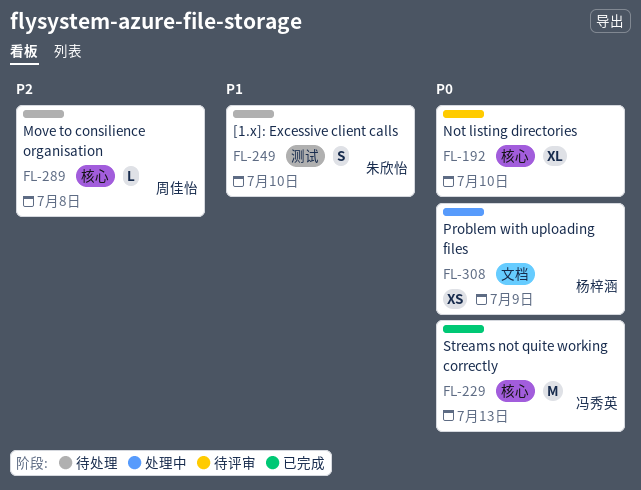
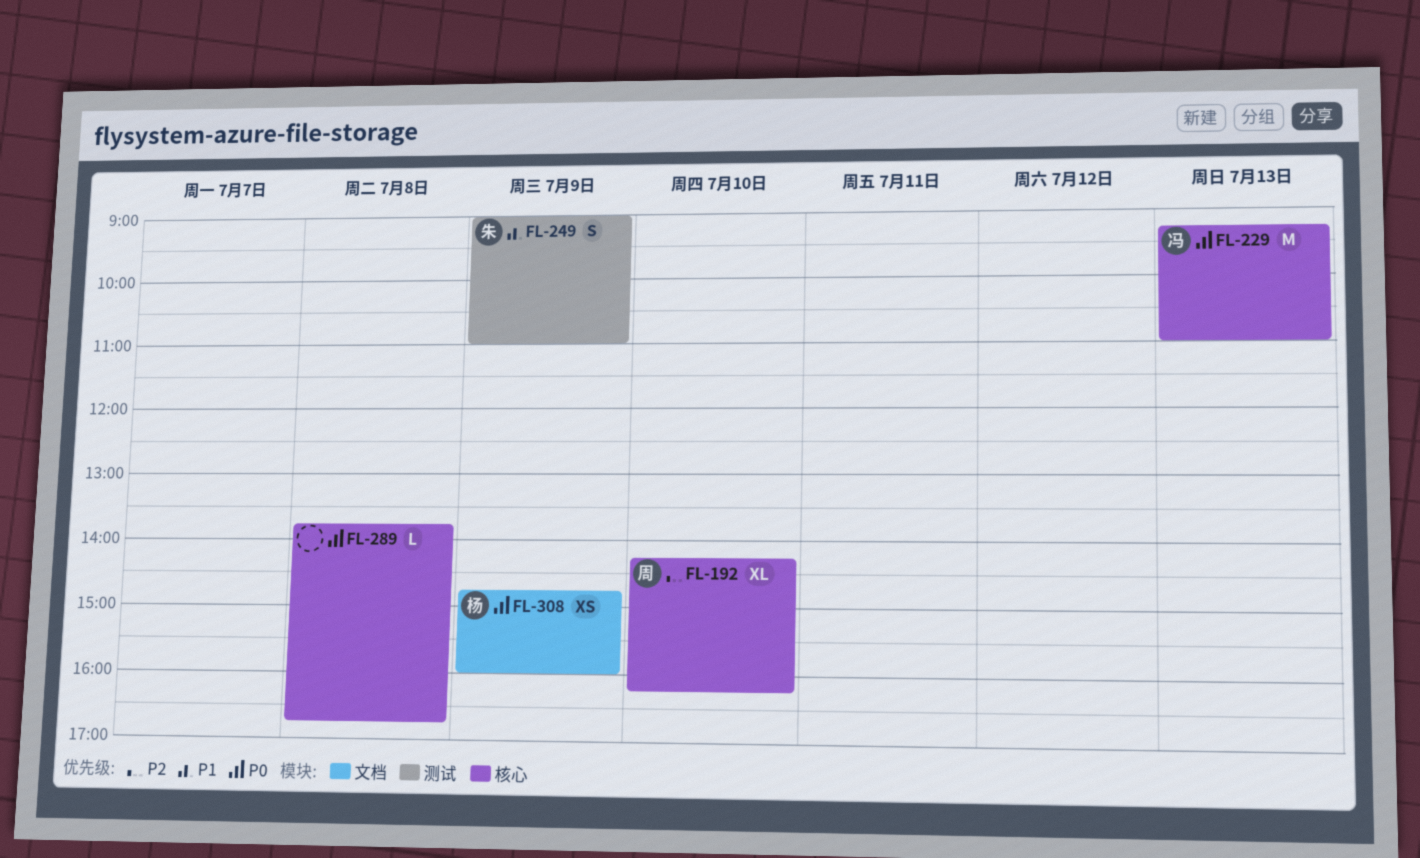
FL-192, owner: none -> 周佳怡
FL-192, priority: P0 -> P2
FL-249, day: Jul 10 -> Jul 9
FL-289, owner: 周佳怡 -> none
FL-289, priority: P2 -> P0

